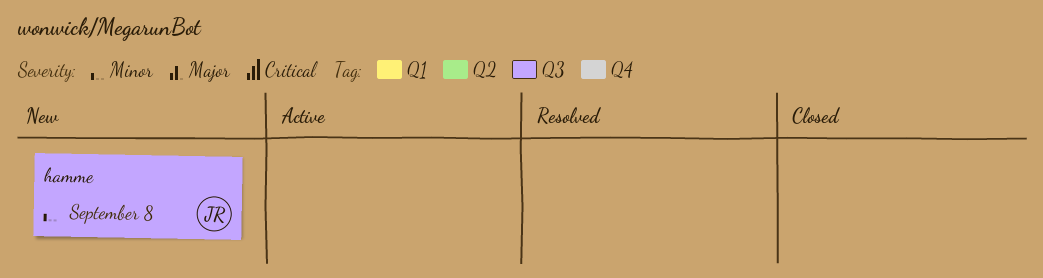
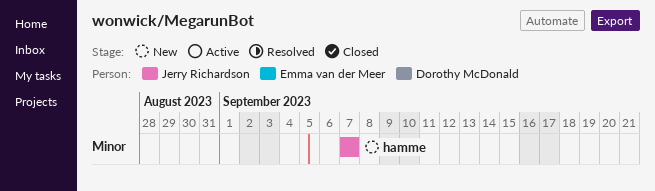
hamme, due: Sep 8 -> Sep 7

